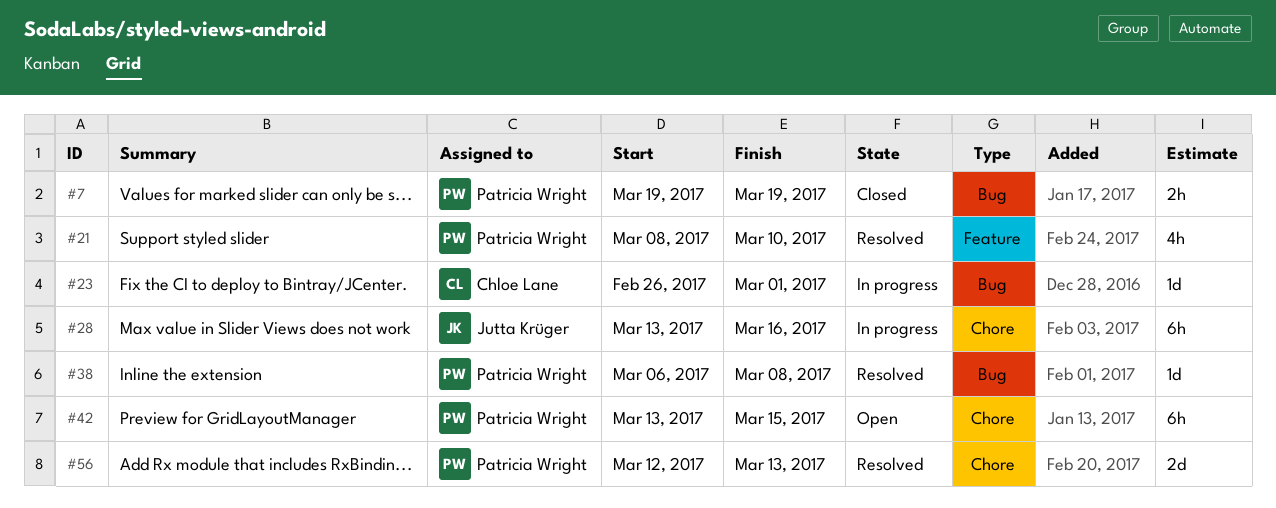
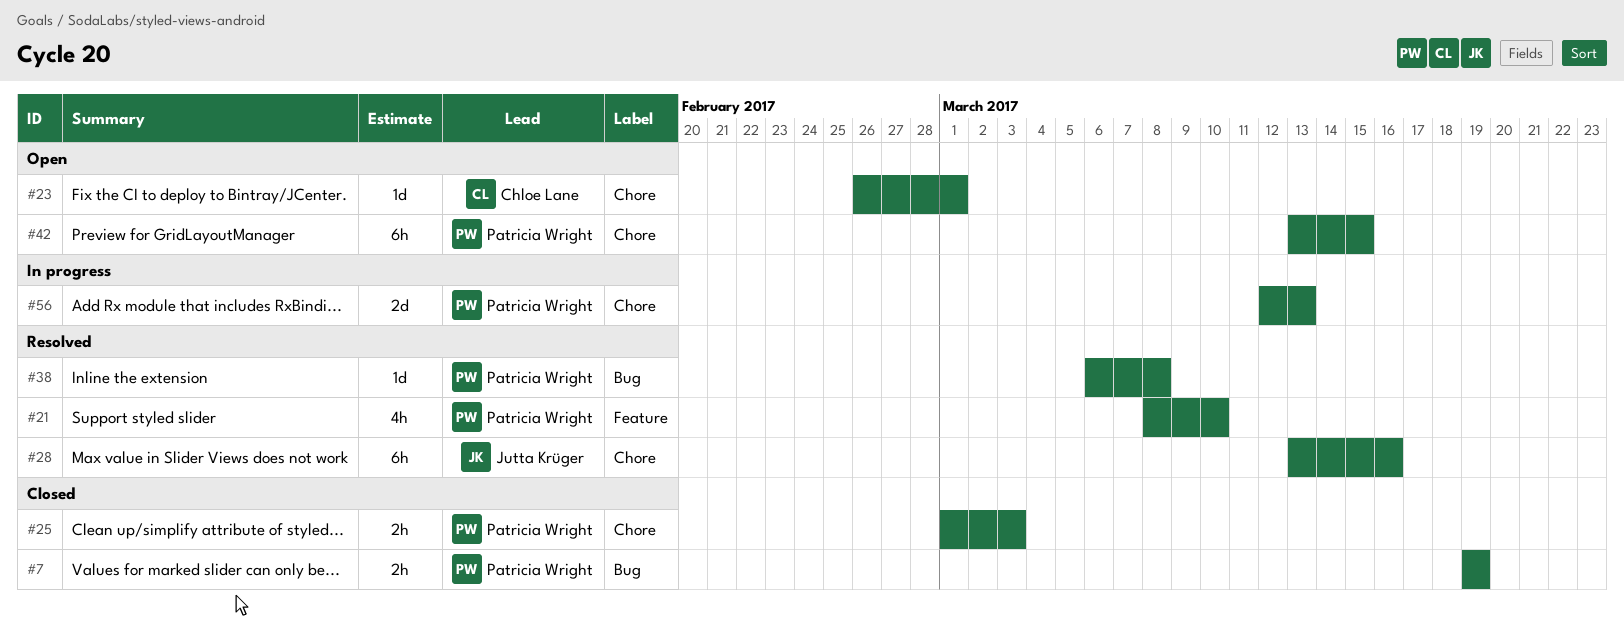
#23, status: In progress -> Open
#23, label: Bug -> Chore
#25: none -> present
#28, status: In progress -> Resolved
#56, status: Resolved -> In progress

